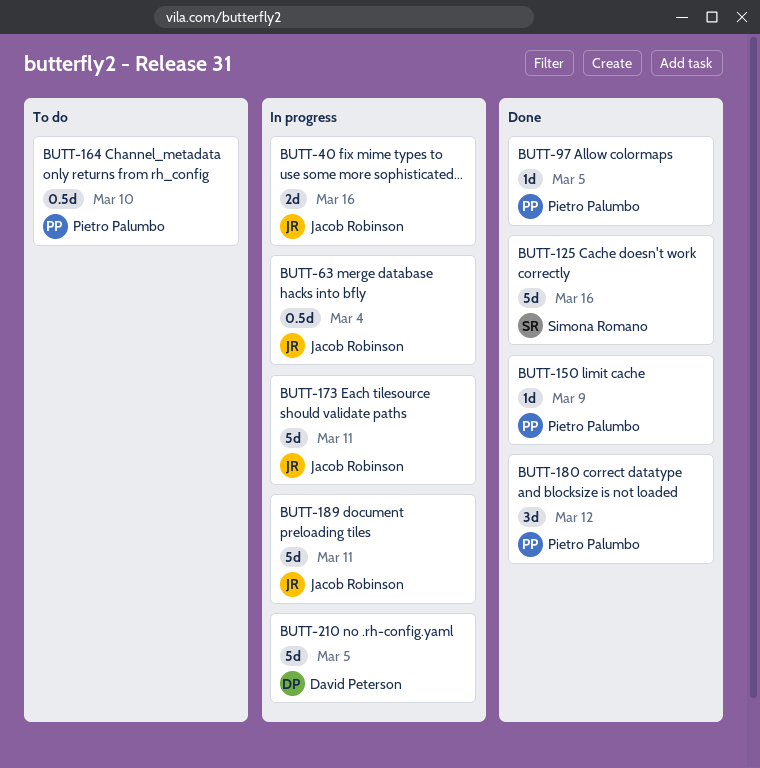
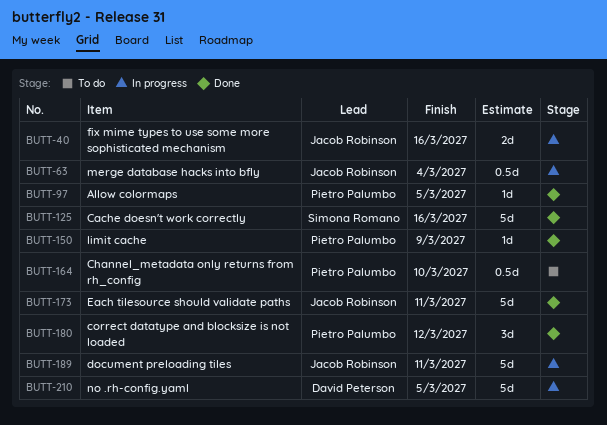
BUTT-173, status: In progress -> Done

